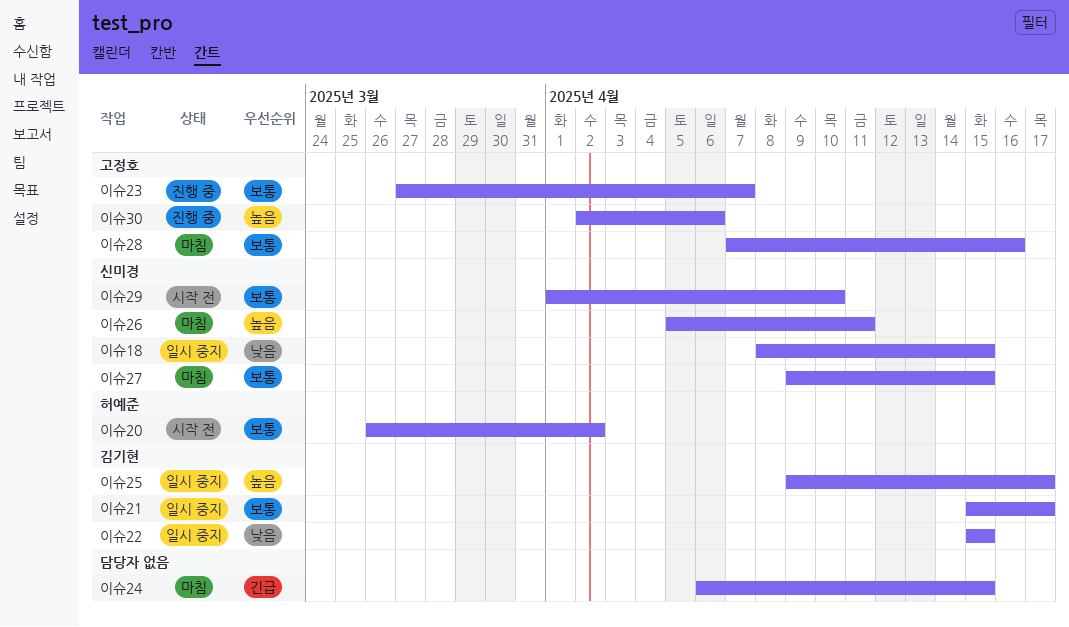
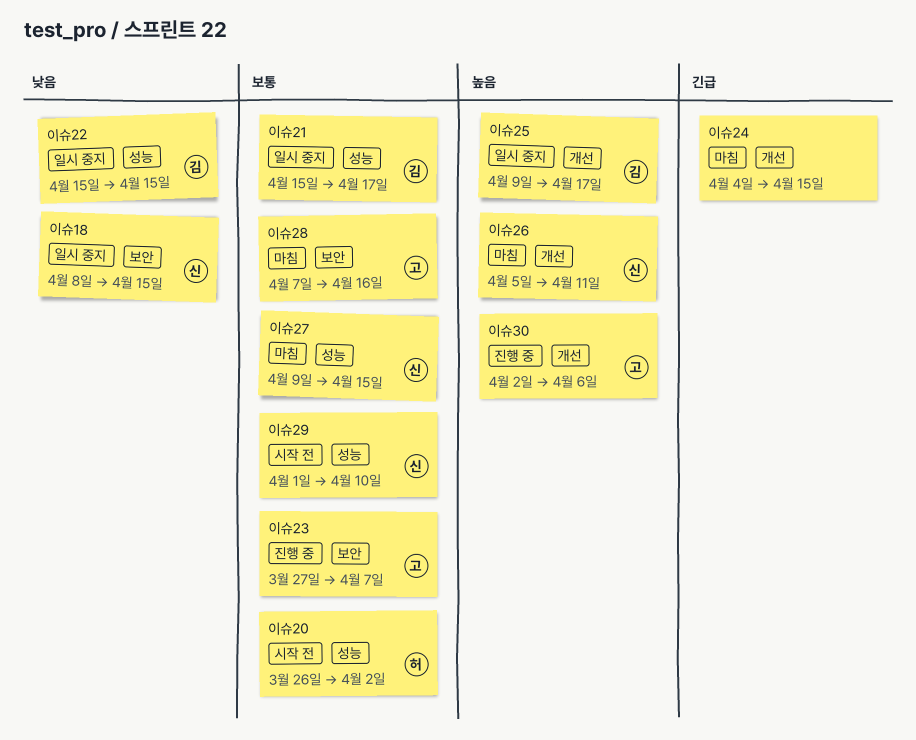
이슈24, start: Apr 6 -> Apr 4

